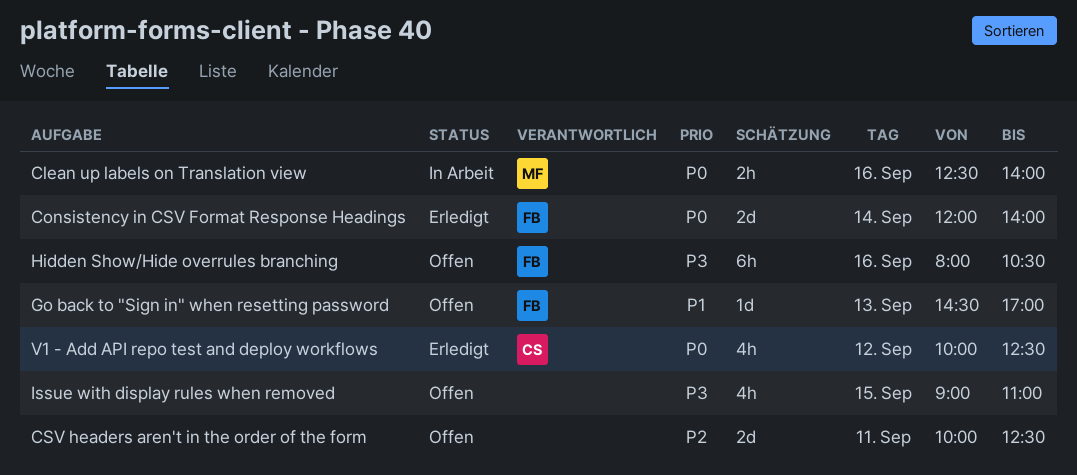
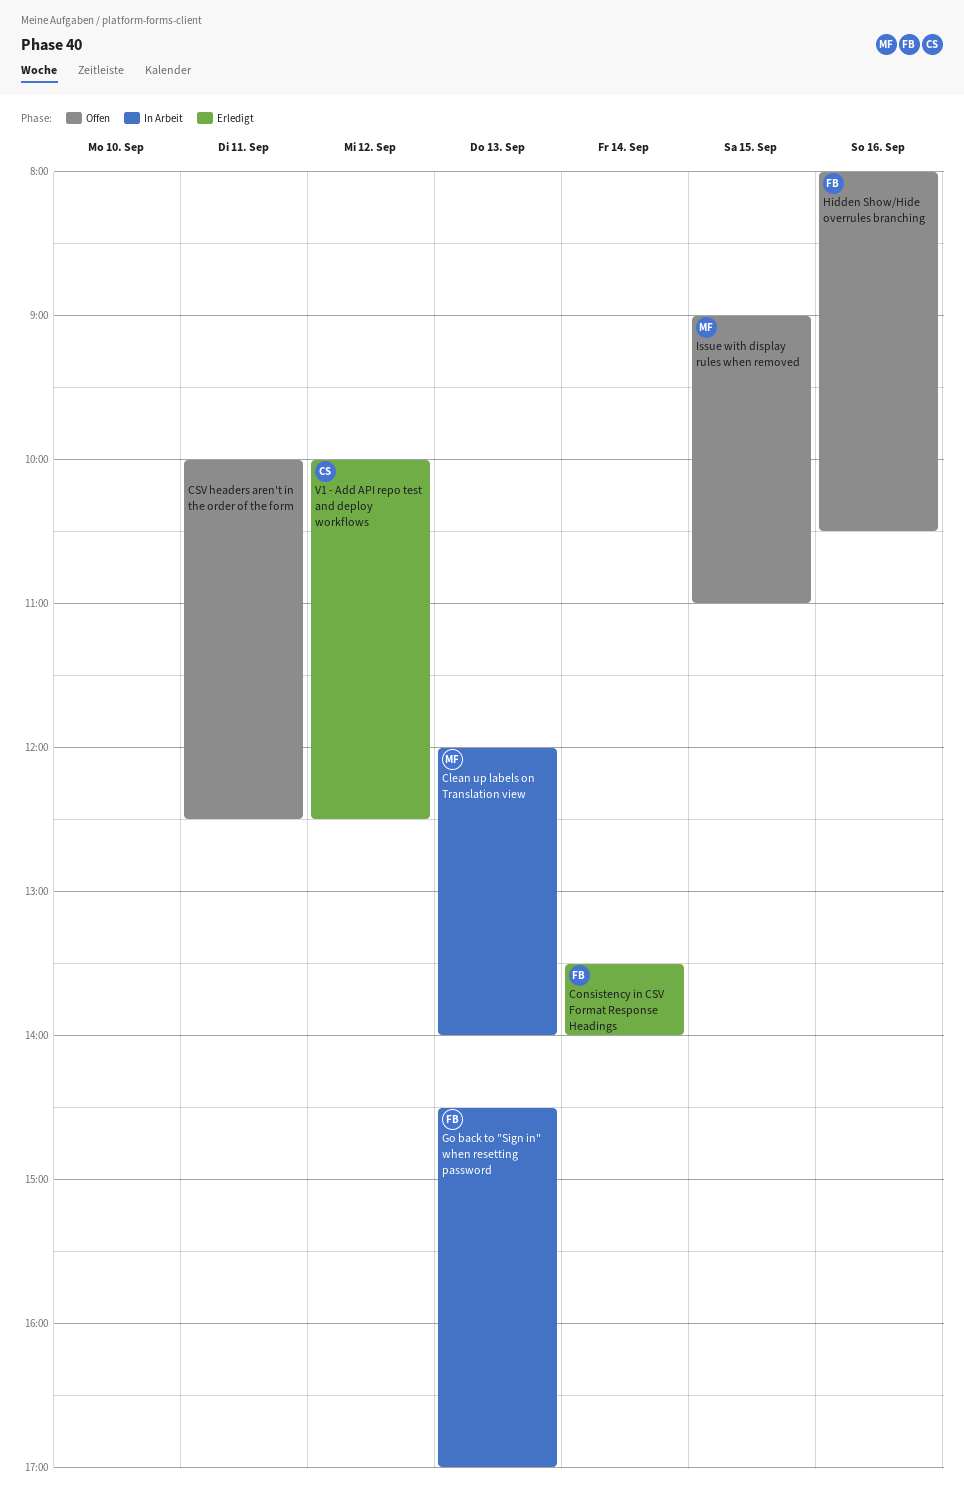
Clean up labels on Translation view, day: Sep 16 -> Sep 13
Clean up labels on Translation view, begins: 12:30 -> 12:00
Consistency in CSV Format Response Headings, begins: 12:00 -> 13:30
Go back to "Sign in" when resetting password, status: Offen -> In Arbeit
Issue with display rules when removed, owner: none -> MF

